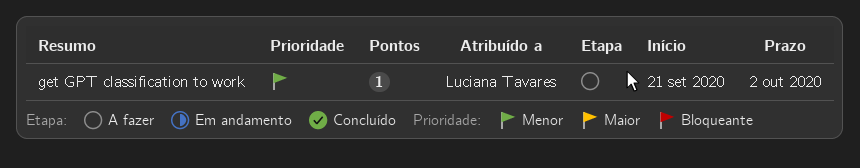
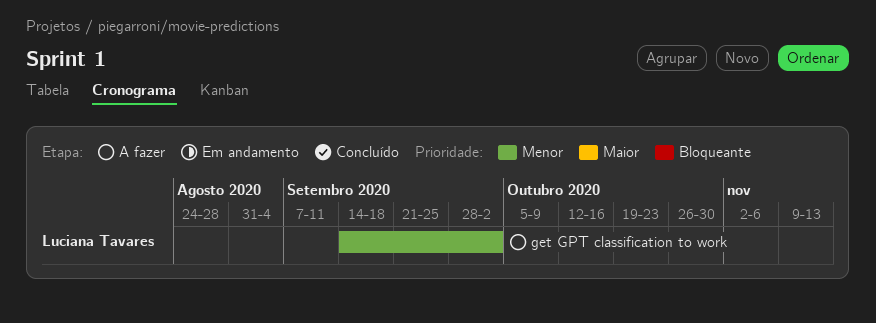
get GPT classification to work, start: Sep 21 -> Sep 14

